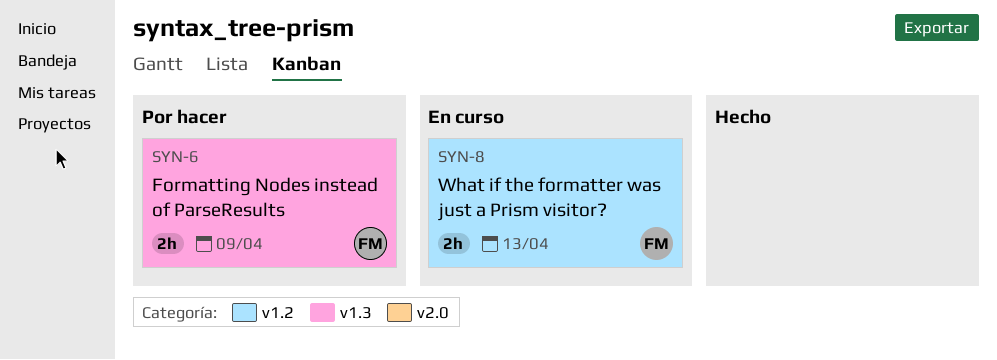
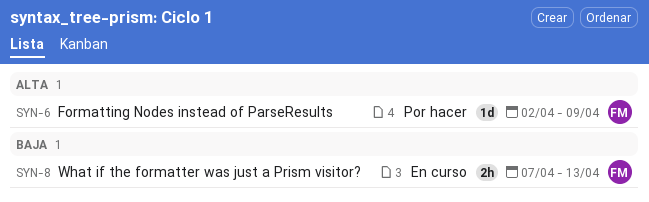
SYN-6, estimate: 2h -> 1d

